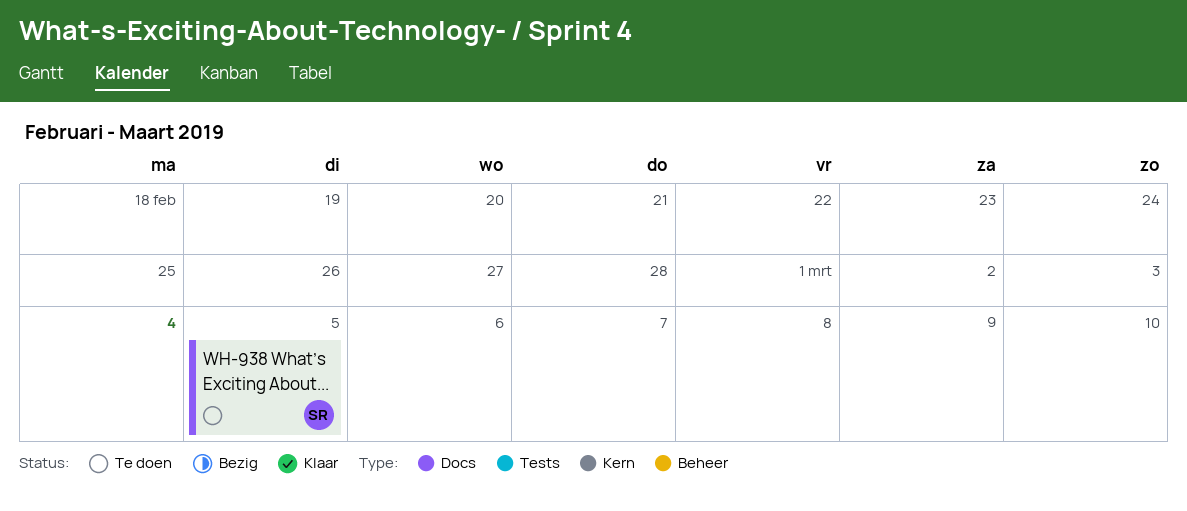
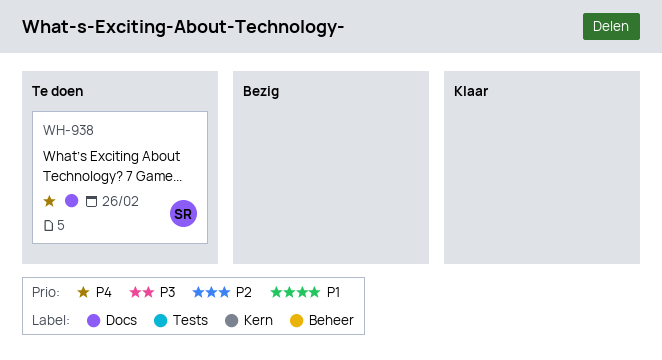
WH-938, due: Mar 5 -> Feb 26

